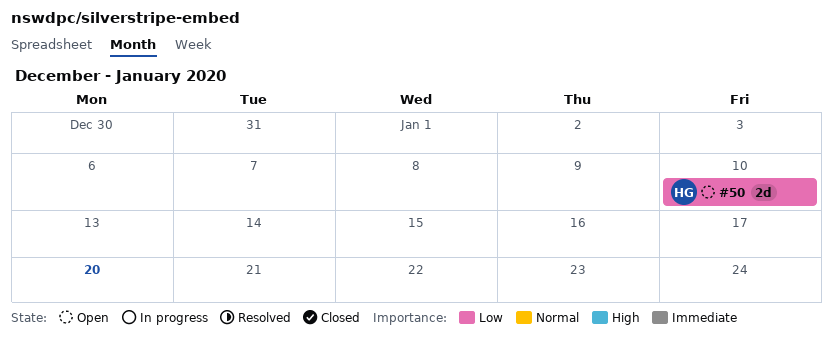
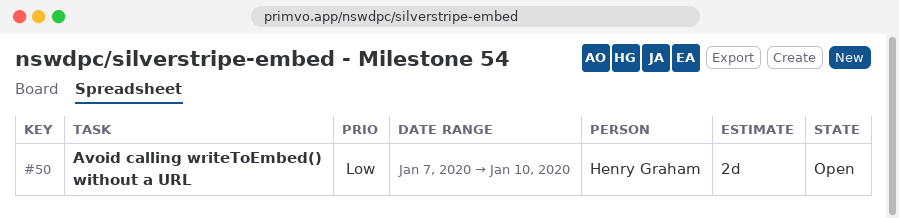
#50, start: Jan 10 -> Jan 7

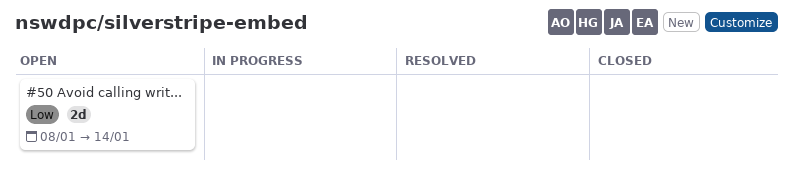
#50, start: Jan 7 -> Jan 8
#50, due: Jan 10 -> Jan 14

